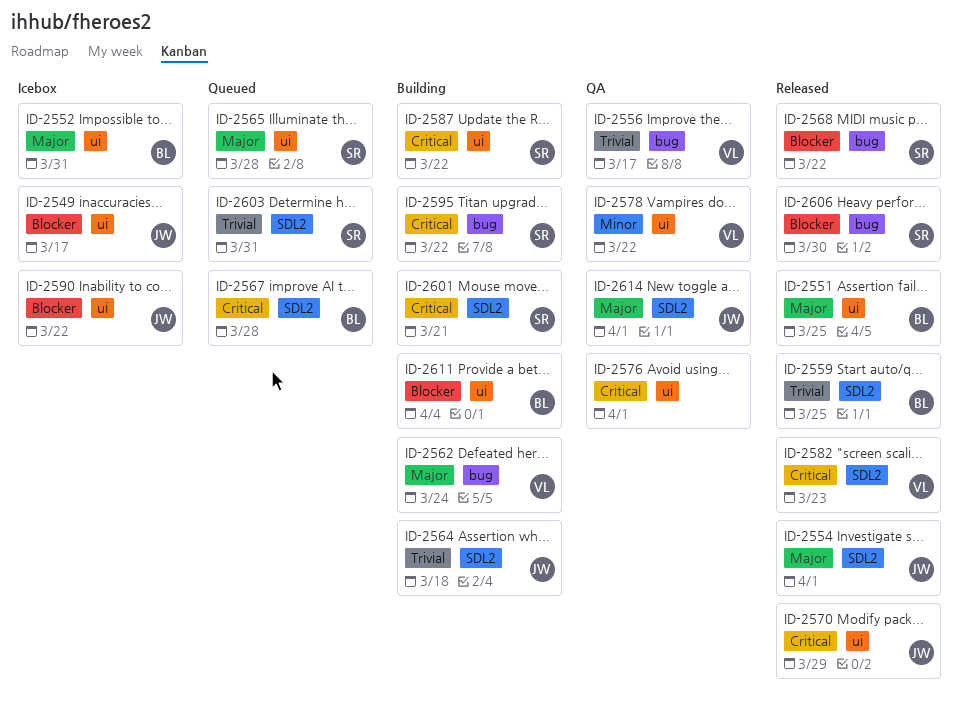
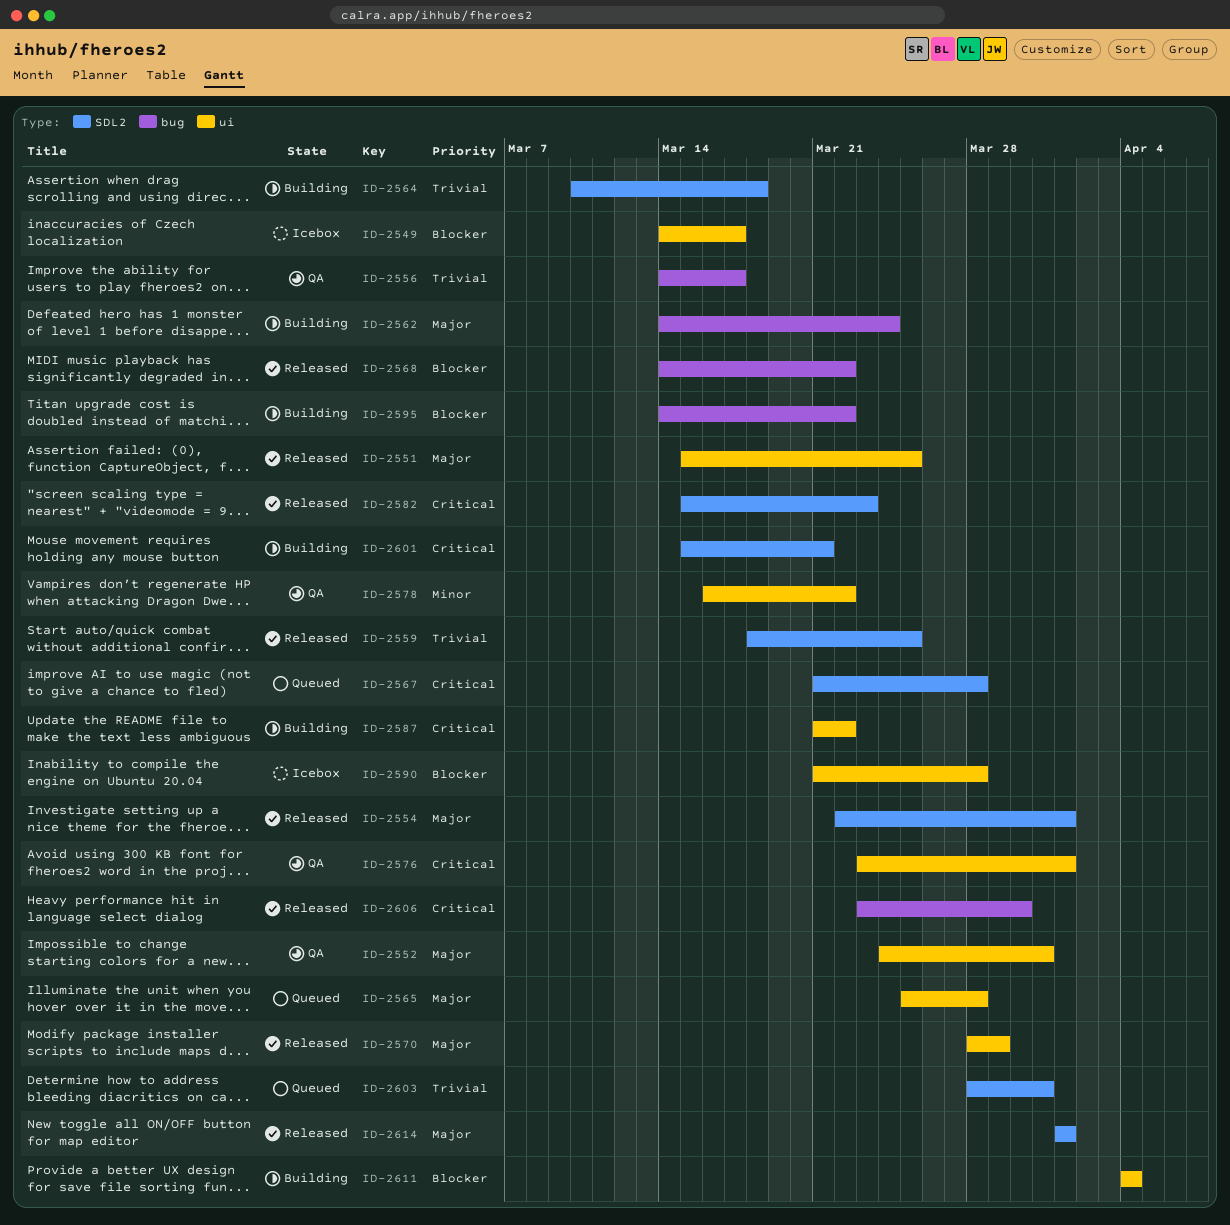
ID-2552, status: Icebox -> QA
ID-2570, priority: Critical -> Major
ID-2590, due: Mar 22 -> Mar 28
ID-2595, priority: Critical -> Blocker
ID-2606, priority: Blocker -> Critical
ID-2614, status: QA -> Released

